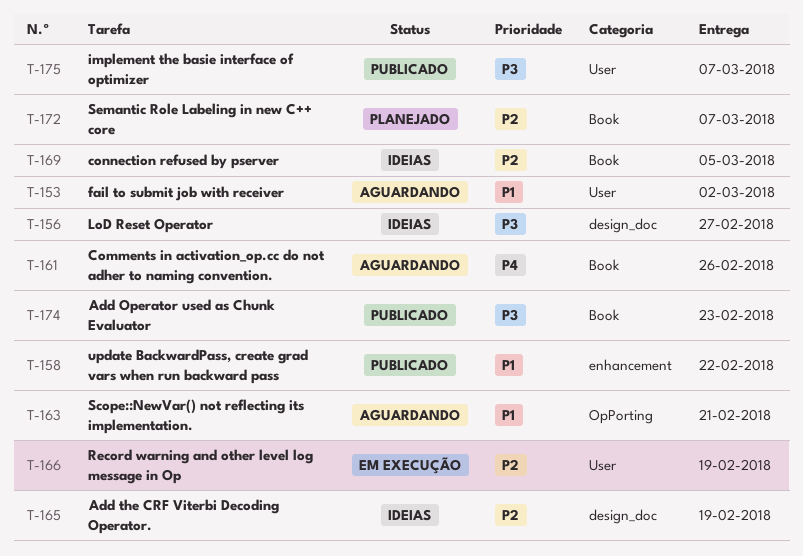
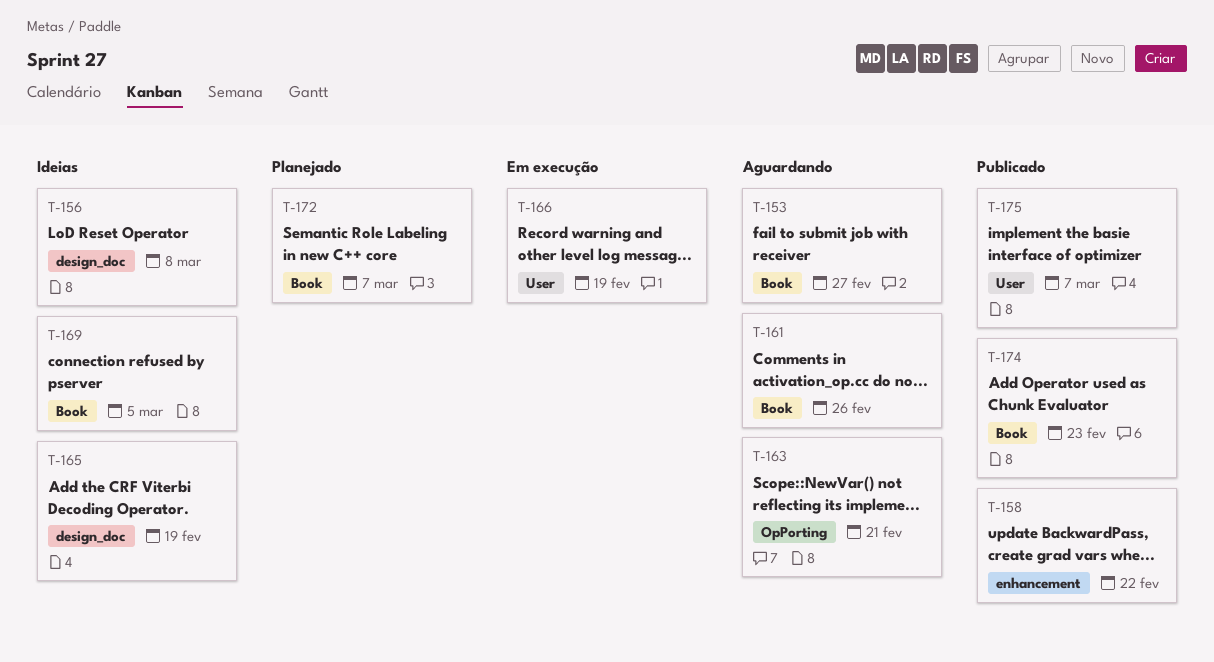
T-153, label: User -> Book
T-153, due: Mar 2 -> Feb 27
T-156, due: Feb 27 -> Mar 8

